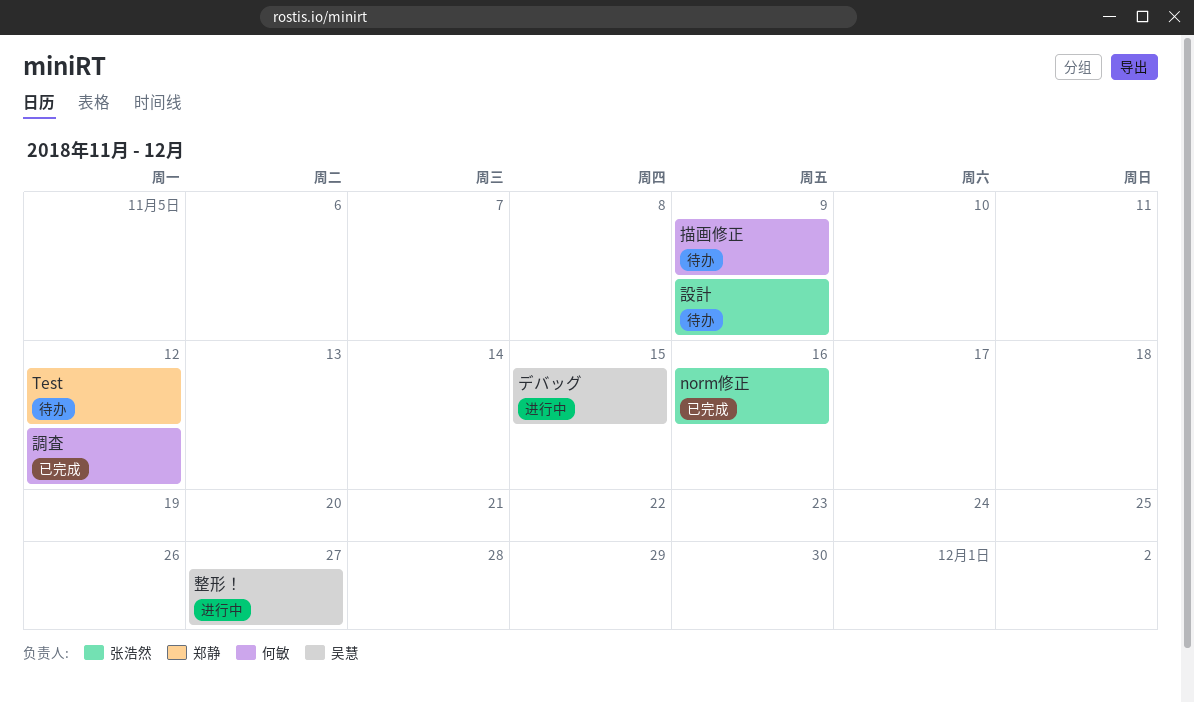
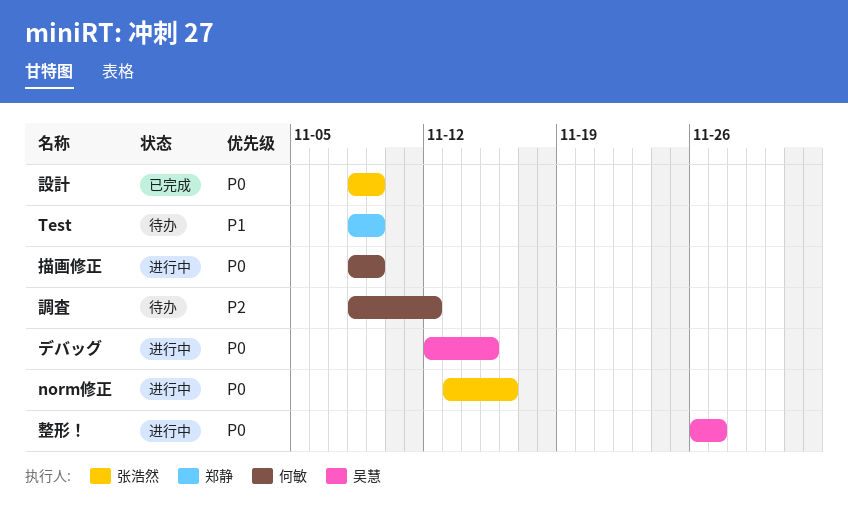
norm修正, status: 已完成 -> 进行中
Test, due: Nov 12 -> Nov 9
描画修正, status: 待办 -> 进行中
設計, status: 待办 -> 已完成
調査, status: 已完成 -> 待办

